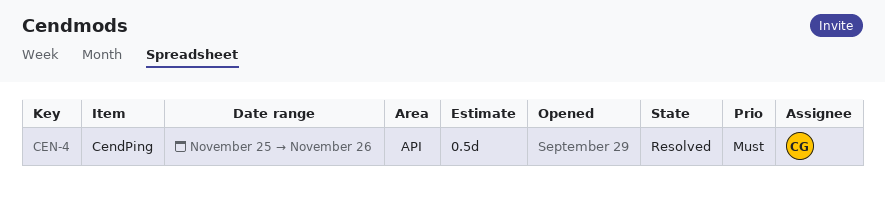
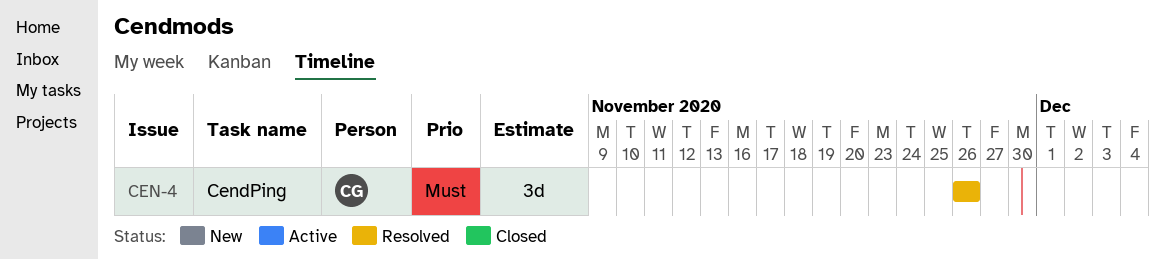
CEN-4, estimate: 0.5d -> 3d
CEN-4, start: Nov 25 -> Nov 26

